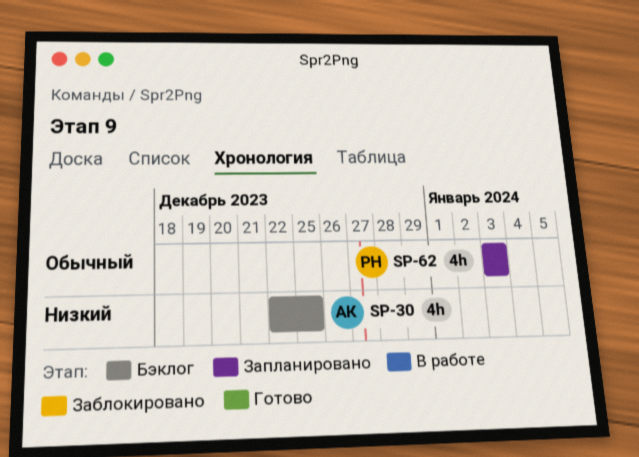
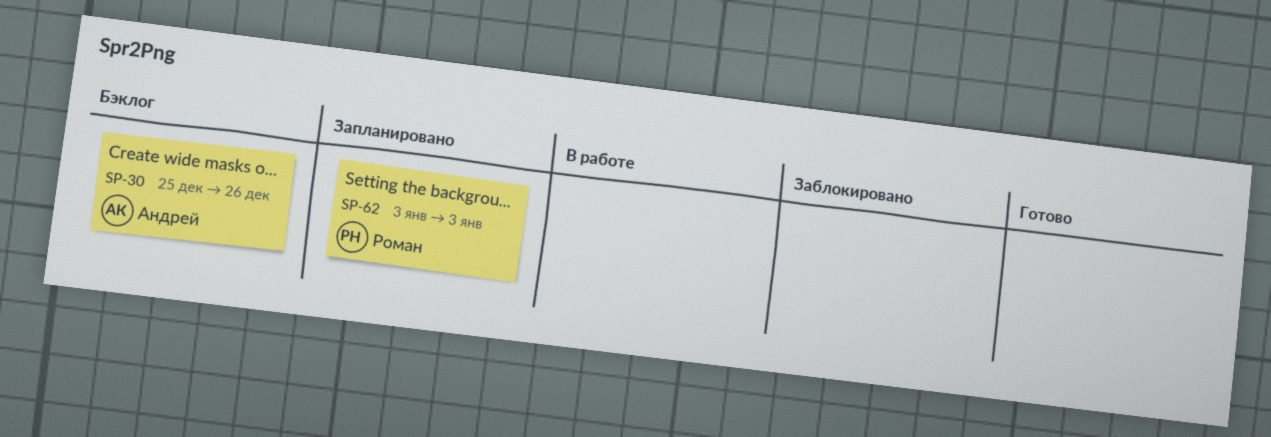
SP-30, start: Dec 22 -> Dec 25
SP-30, due: Dec 25 -> Dec 26

